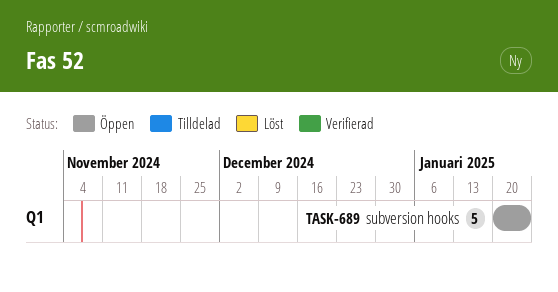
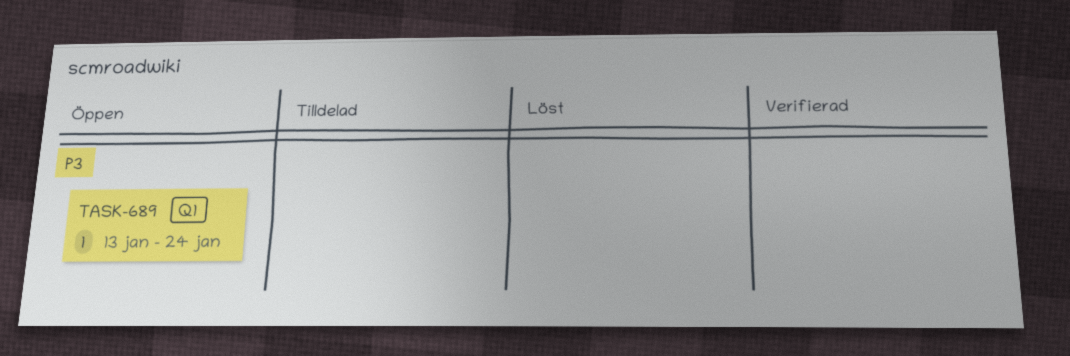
TASK-689, estimate: 5 -> 1
TASK-689, start: Jan 20 -> Jan 13

